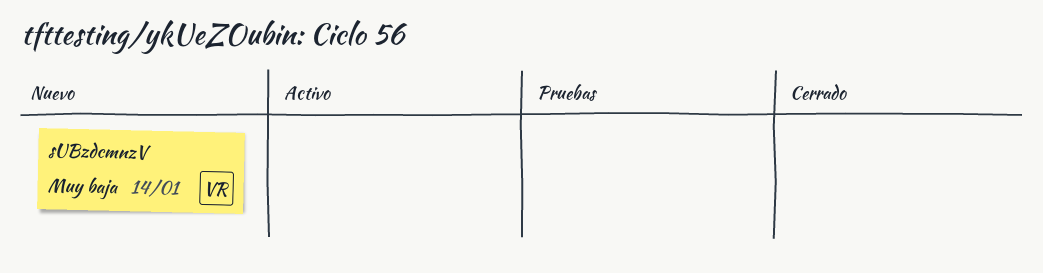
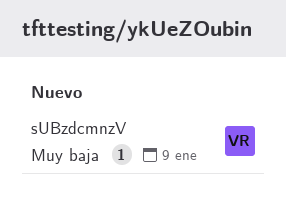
sUBzdcmnzV, due: Jan 14 -> Jan 9

